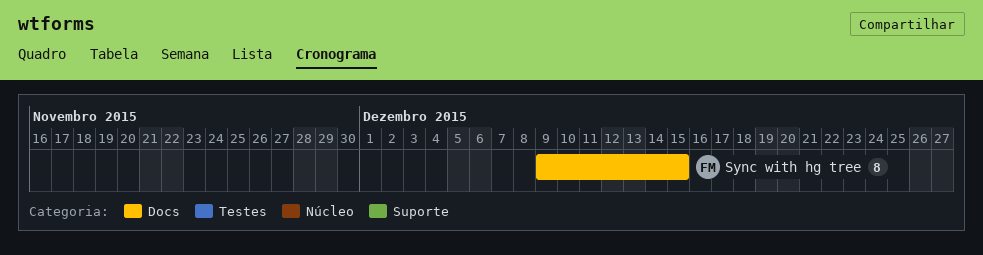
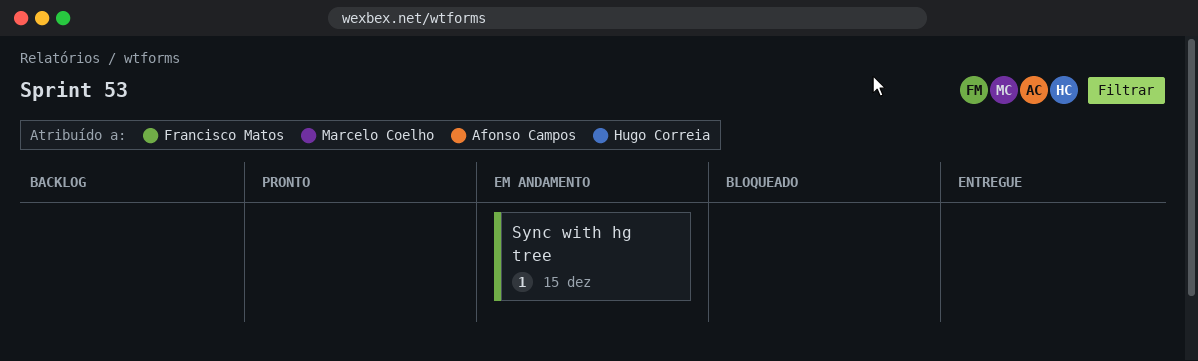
Sync with hg tree, estimate: 8 -> 1

